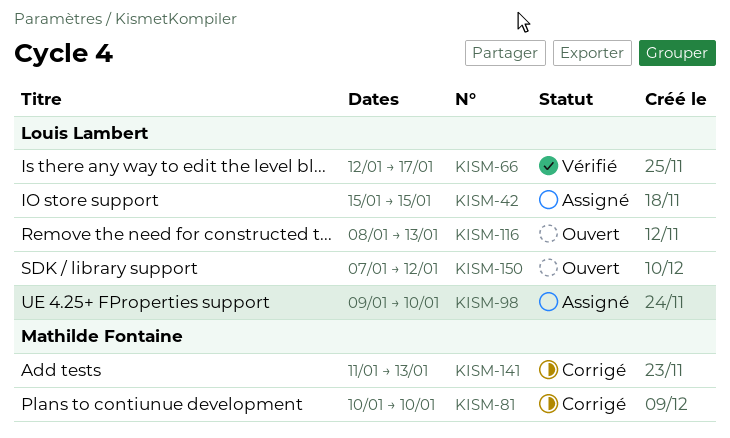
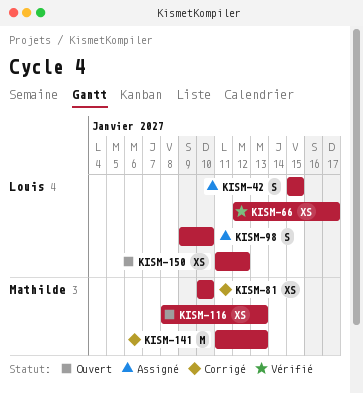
KISM-116, owner: Louis Lambert -> Mathilde Fontaine
KISM-150, start: Jan 7 -> Jan 11

